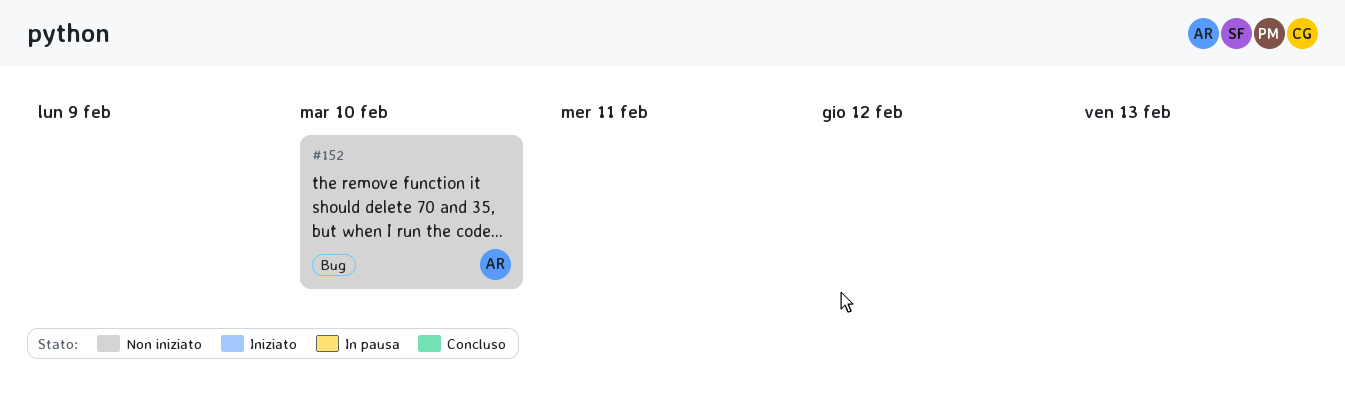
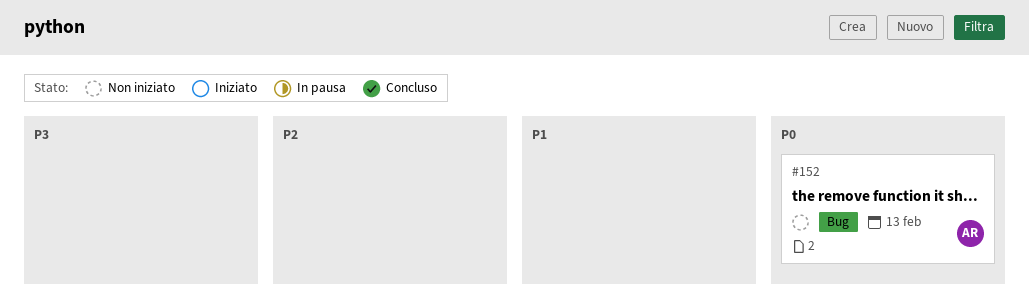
#152, due: Feb 10 -> Feb 13

